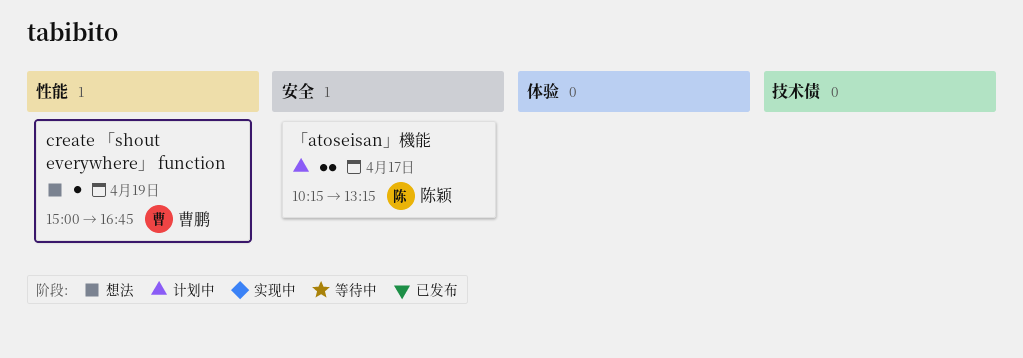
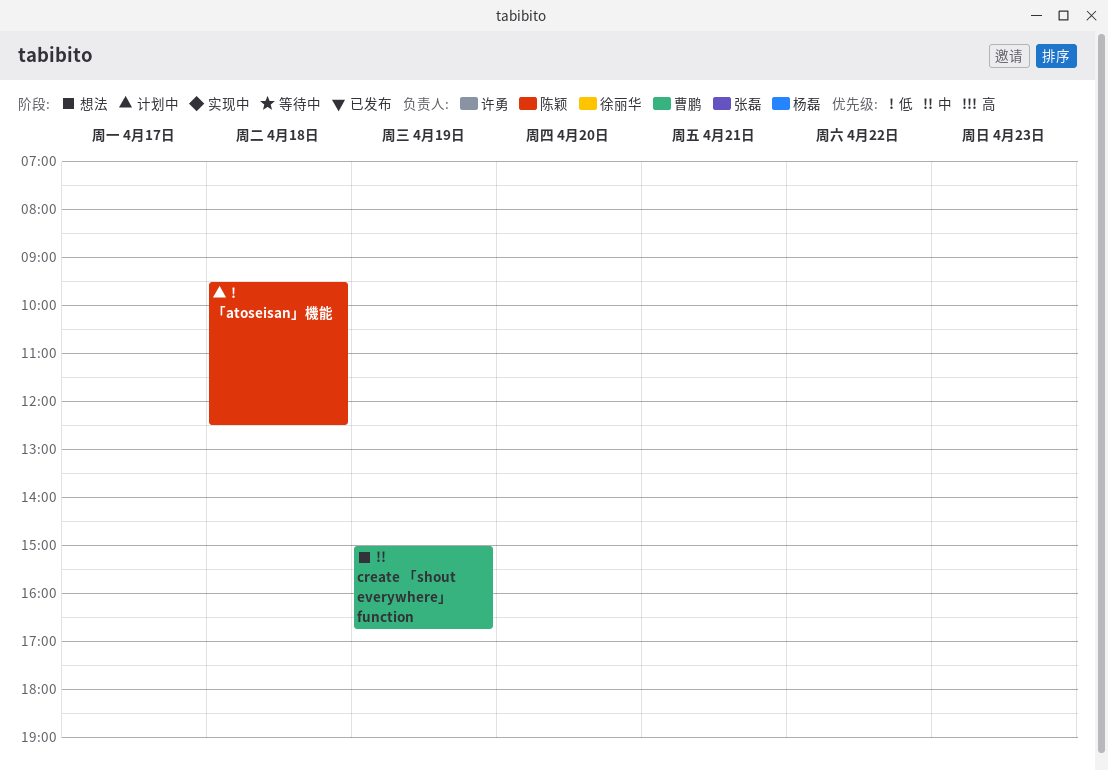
「atoseisan」機能, day: Apr 17 -> Apr 18
「atoseisan」機能, begins: 10:15 -> 09:30
「atoseisan」機能, ends: 13:15 -> 12:30

